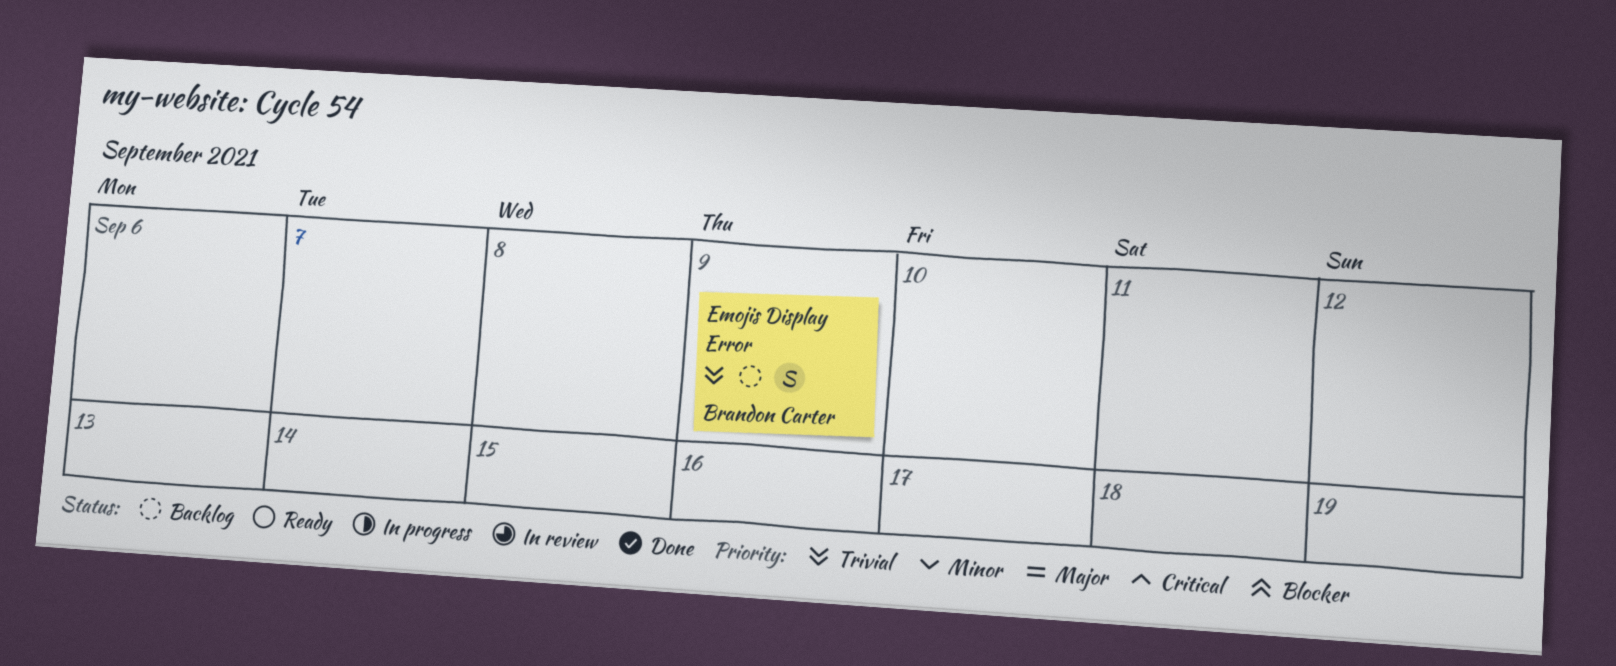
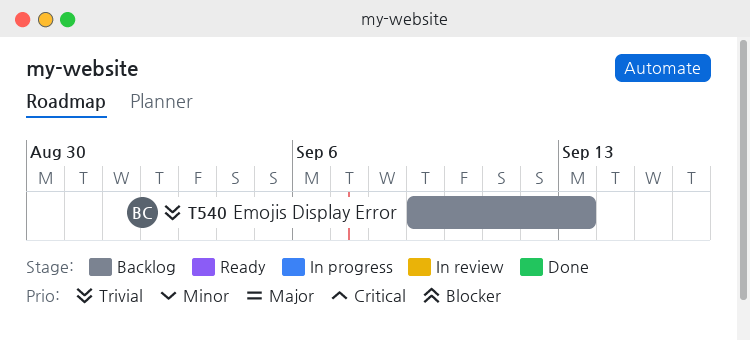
Emojis Display Error, due: Sep 9 -> Sep 13

